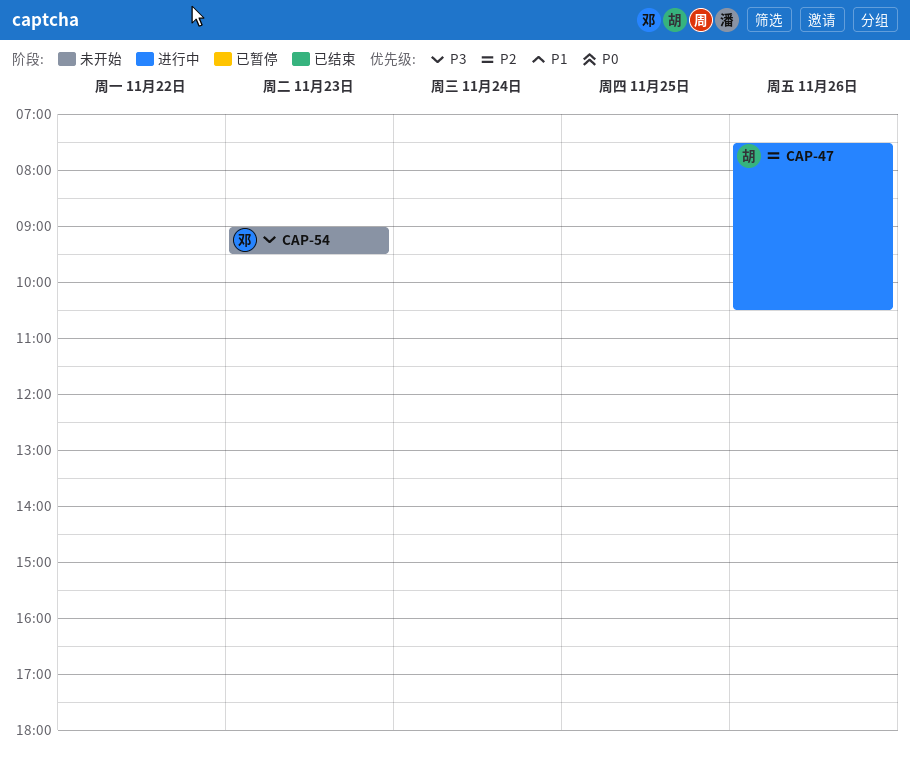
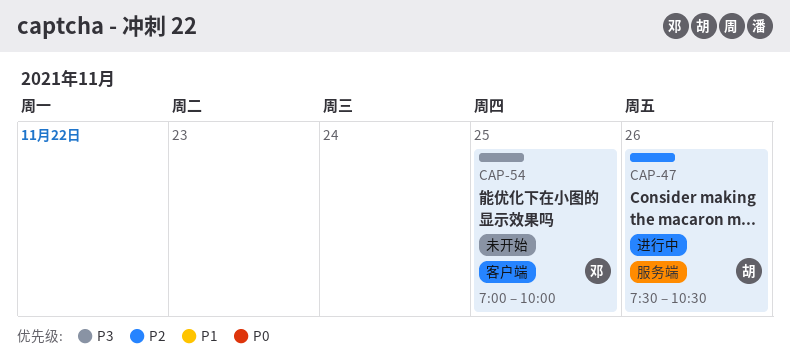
CAP-54, day: Nov 23 -> Nov 25
CAP-54, begins: 09:00 -> 07:00
CAP-54, ends: 09:30 -> 10:00

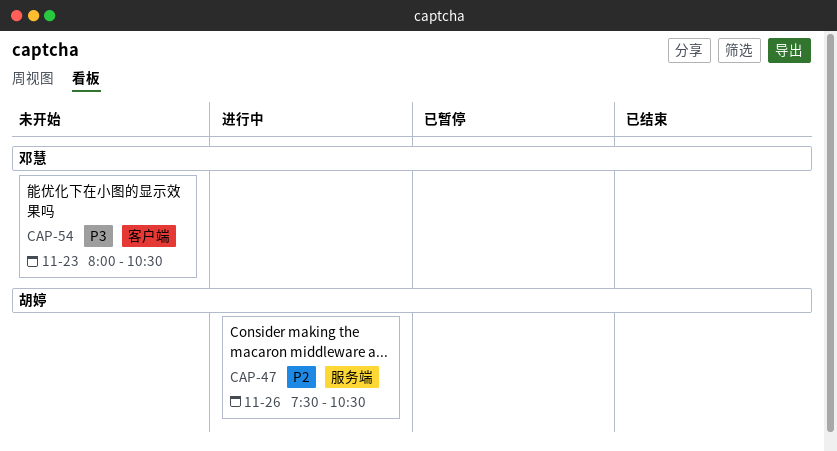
CAP-54, day: Nov 25 -> Nov 23
CAP-54, begins: 07:00 -> 08:00
CAP-54, ends: 10:00 -> 10:30

